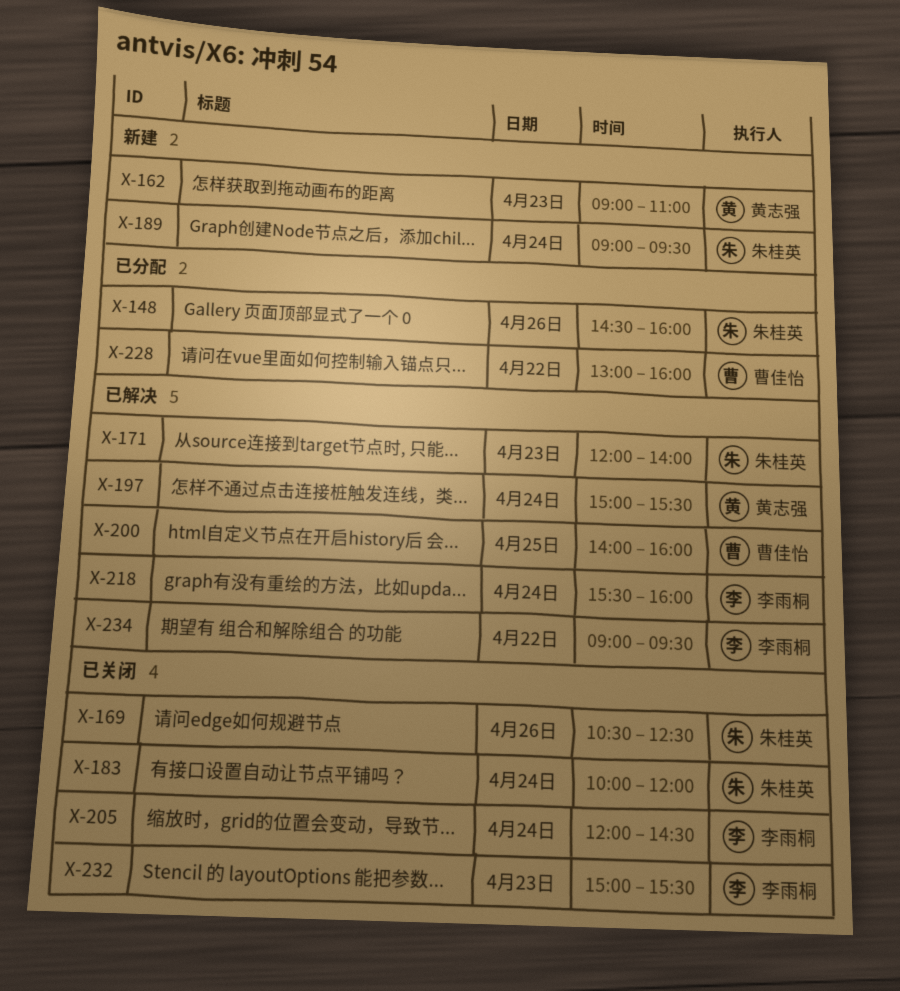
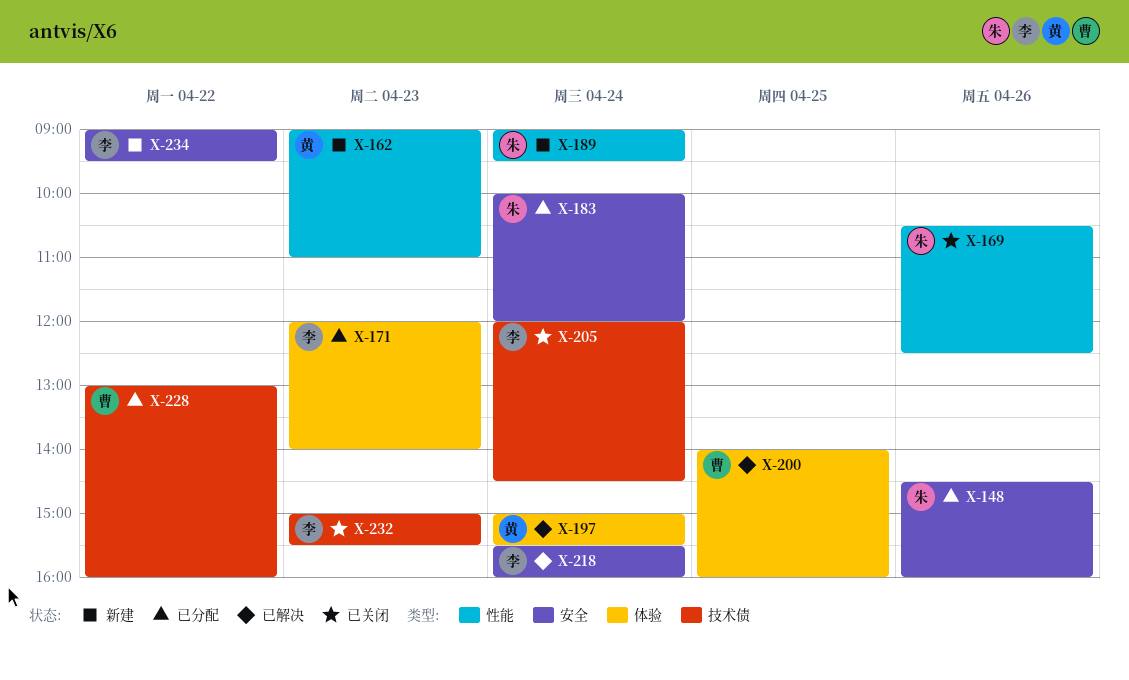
X-171, status: 已解决 -> 已分配
X-171, owner: 朱桂英 -> 李雨桐
X-183, status: 已关闭 -> 已分配
X-234, status: 已解决 -> 新建

